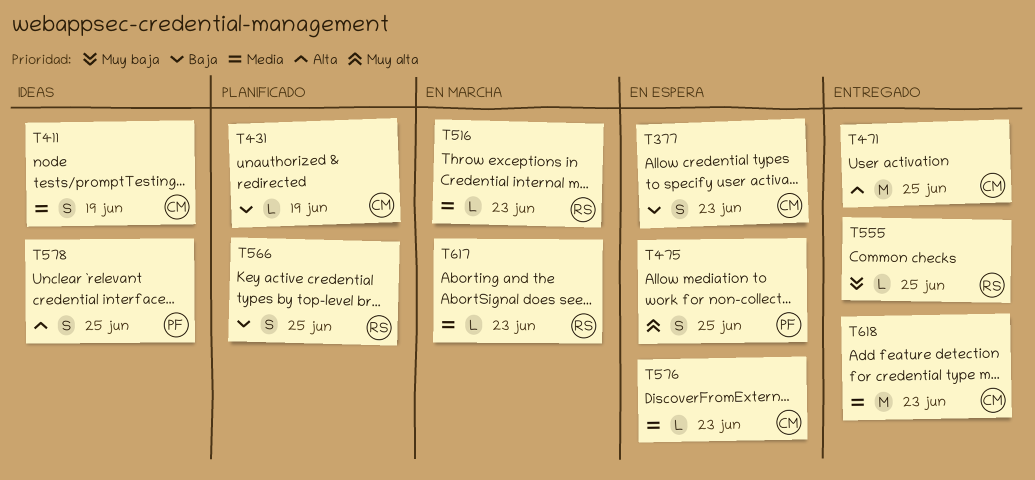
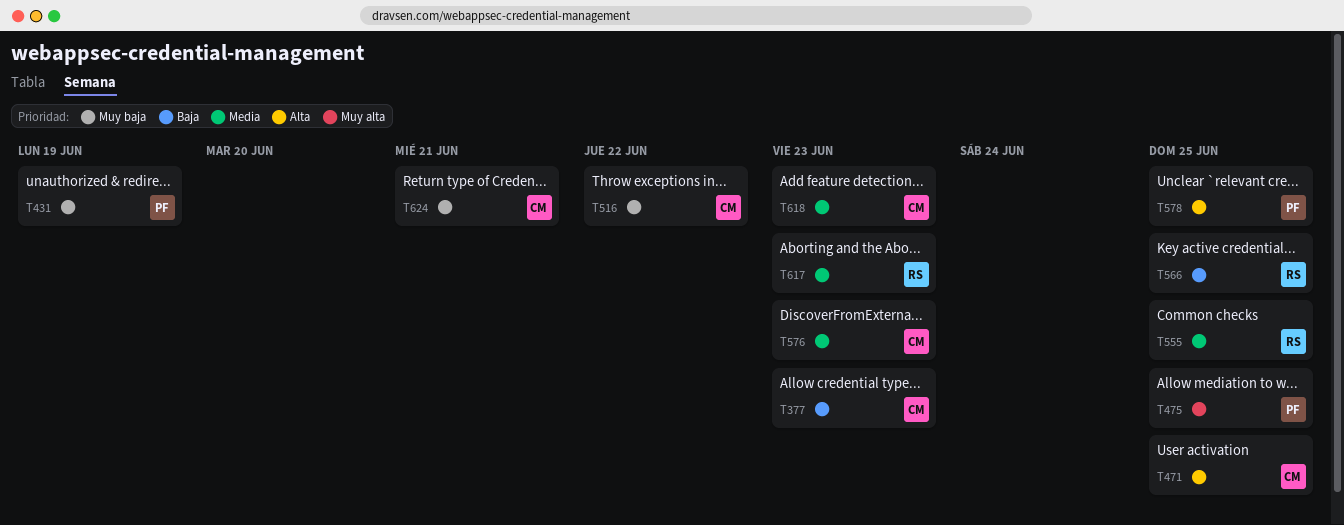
T411: present -> none
T431, owner: CM -> PF
T431, priority: Baja -> Muy baja
T516, owner: RS -> CM
T516, priority: Media -> Muy baja
T516, due: Jun 23 -> Jun 22
T555, priority: Muy baja -> Media
T624: none -> present

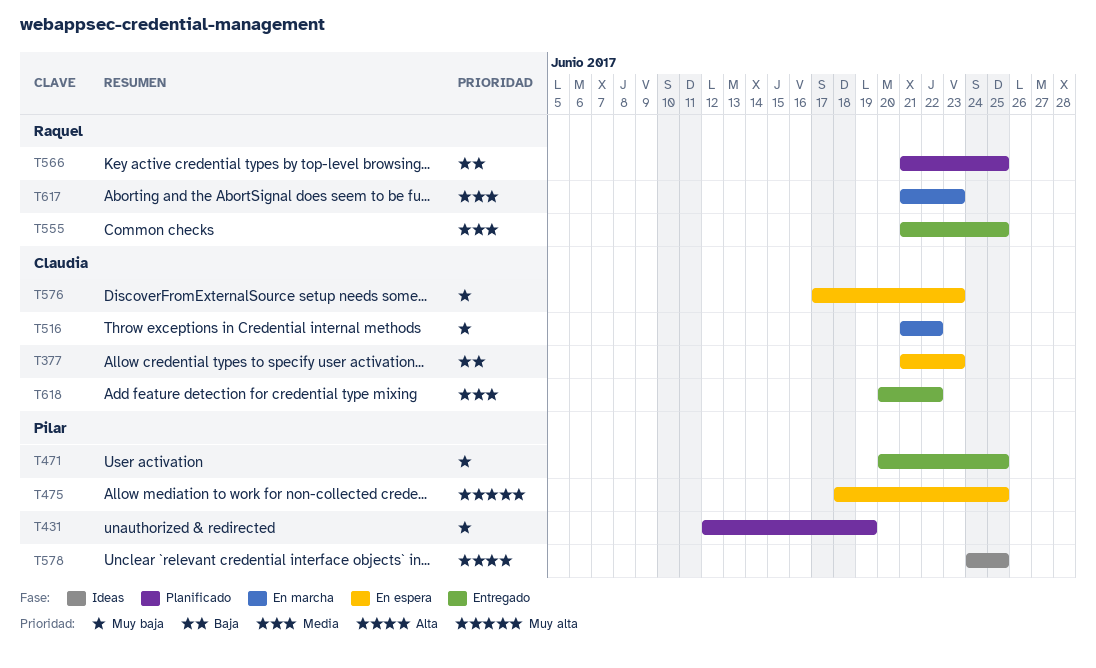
T471, owner: Claudia -> Pilar
T471, priority: Alta -> Muy baja
T576, priority: Media -> Muy baja
T618, due: Jun 23 -> Jun 22
T624: present -> none

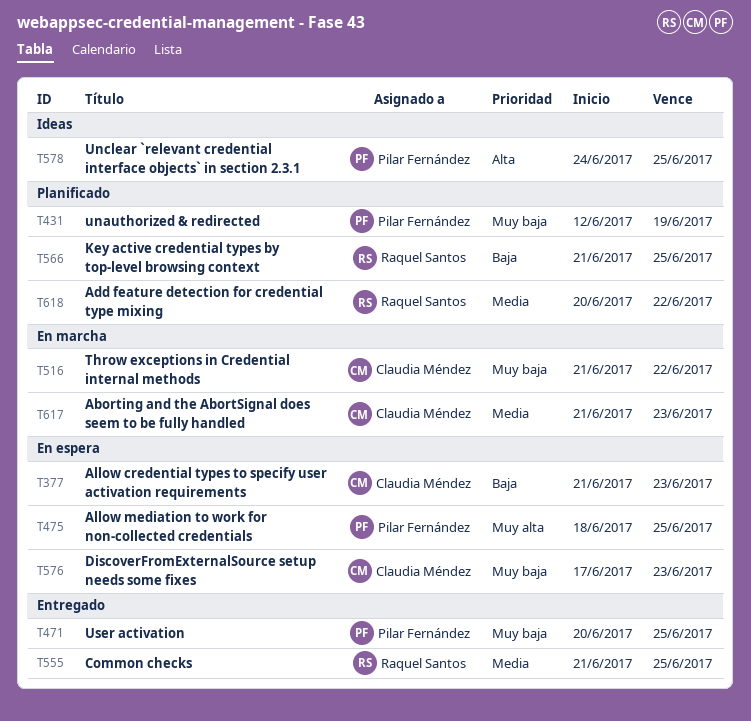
T617, owner: Raquel Santos -> Claudia Méndez
T618, status: Entregado -> Planificado
T618, owner: Claudia Méndez -> Raquel Santos

